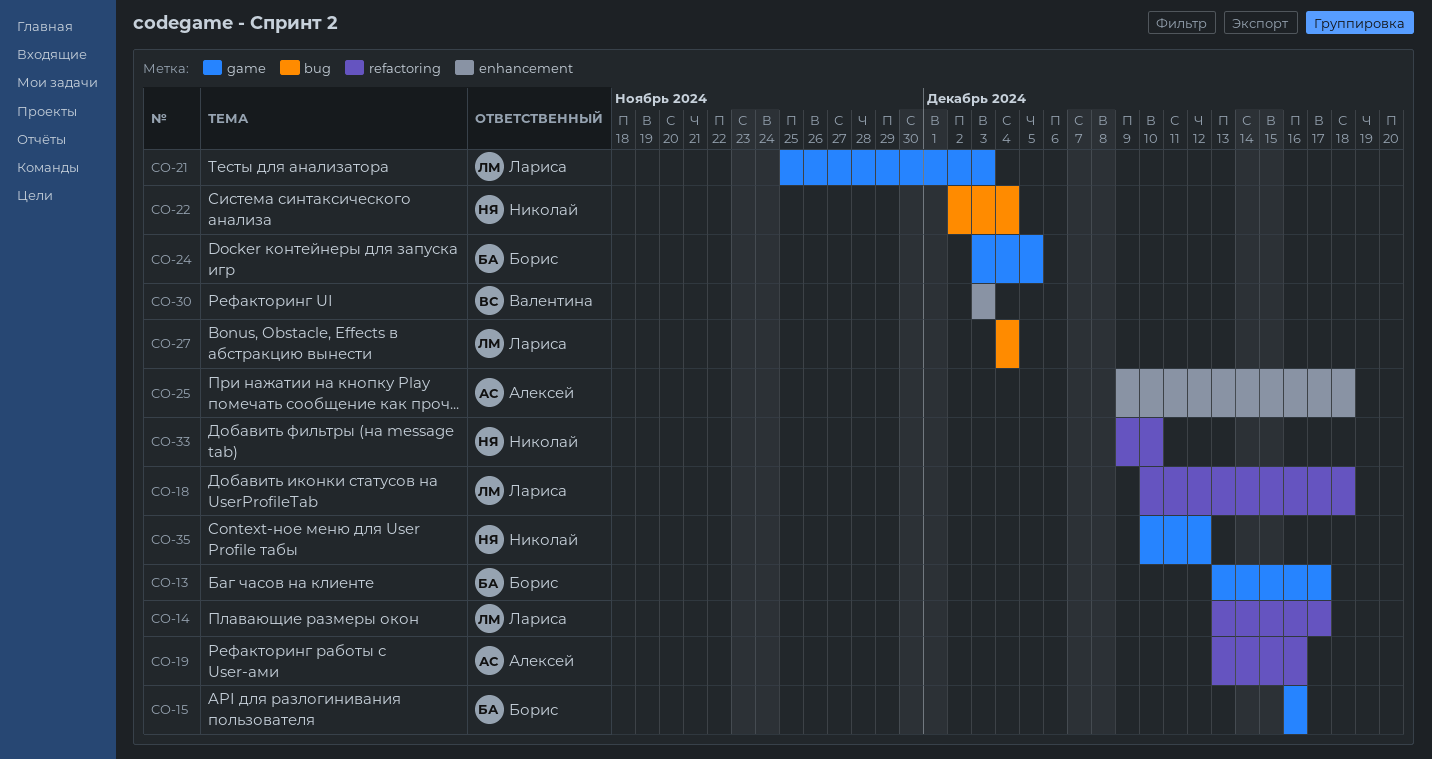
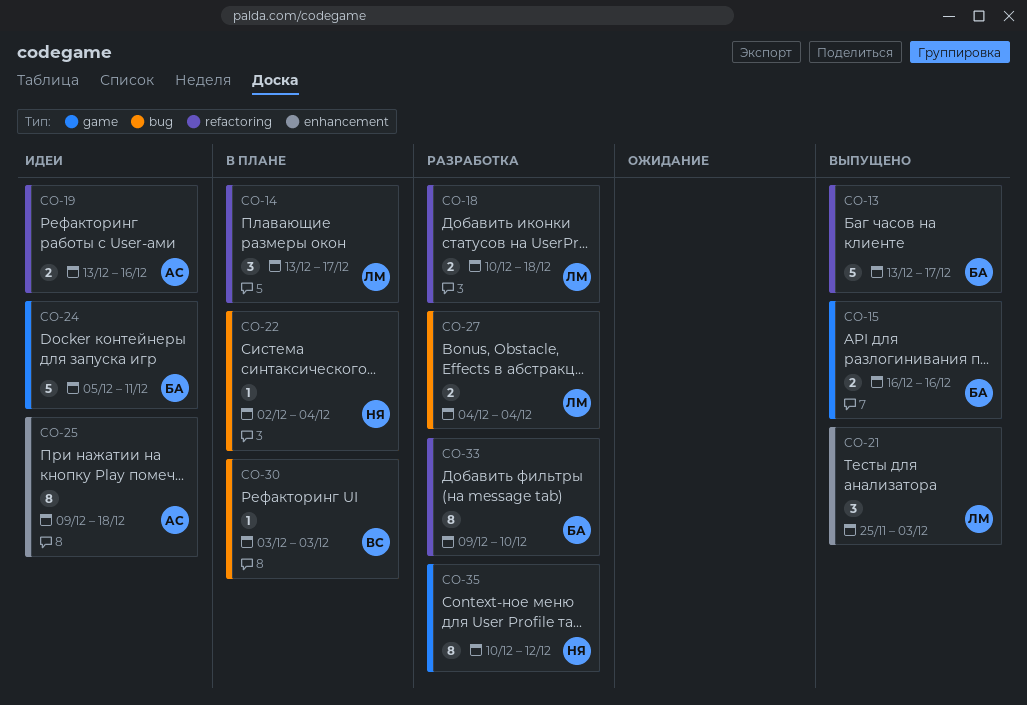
CO-13, label: game -> refactoring
CO-21, label: game -> enhancement
CO-24, start: Dec 3 -> Dec 5
CO-24, due: Dec 5 -> Dec 11
CO-30, label: enhancement -> bug
CO-33, owner: Николай -> Борис

